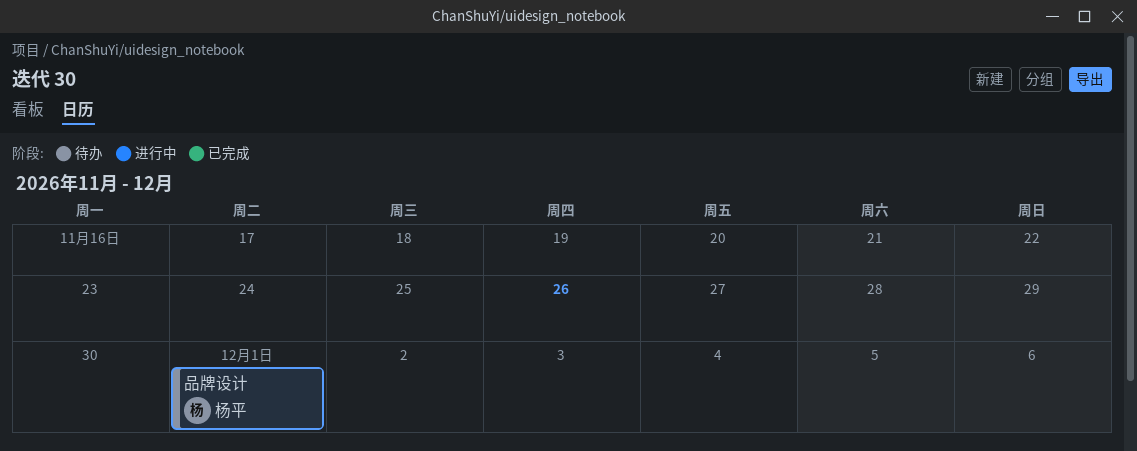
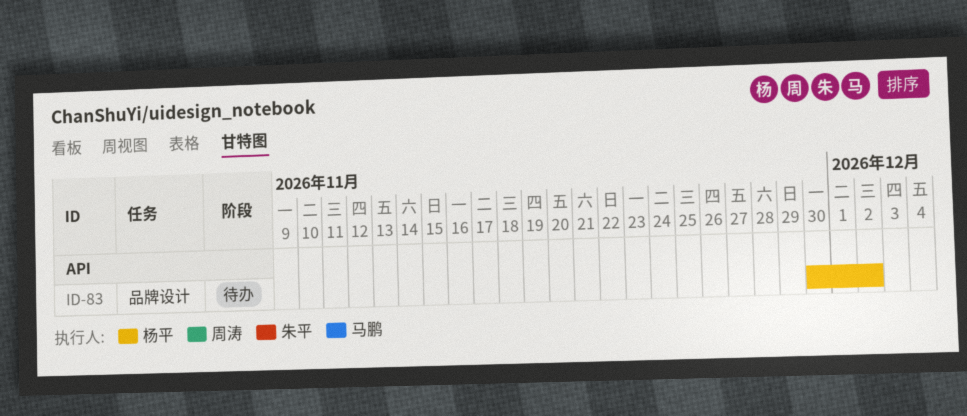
品牌设计, due: Dec 1 -> Dec 2

